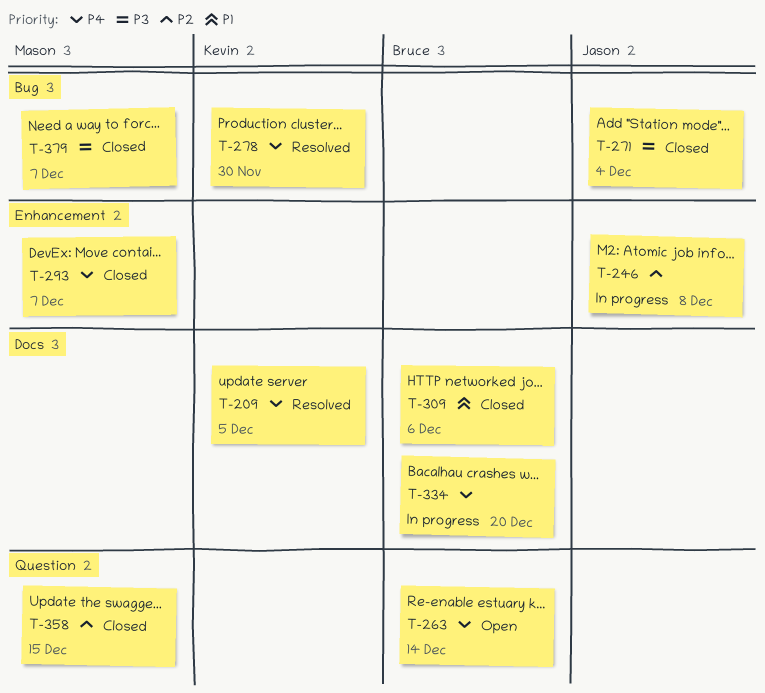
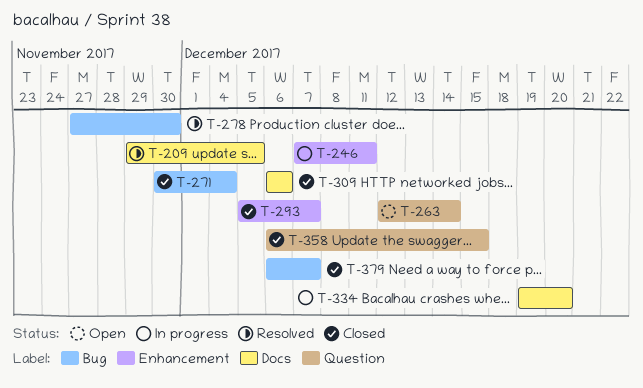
T-246, due: Dec 8 -> Dec 11

